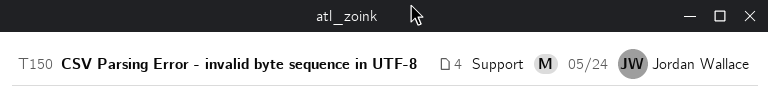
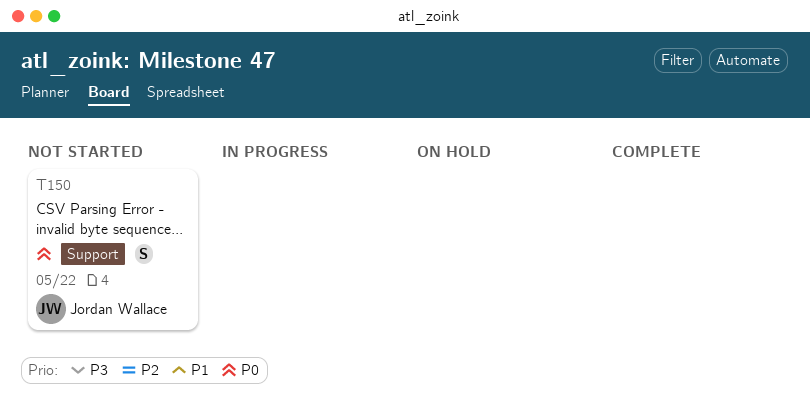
T150, estimate: M -> S
T150, due: May 24 -> May 22

